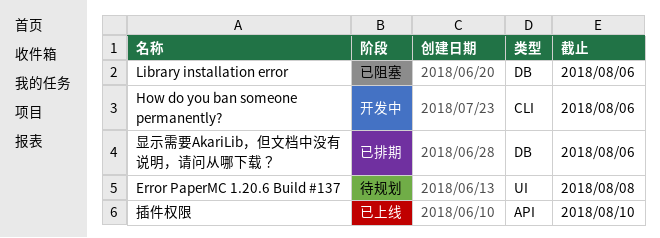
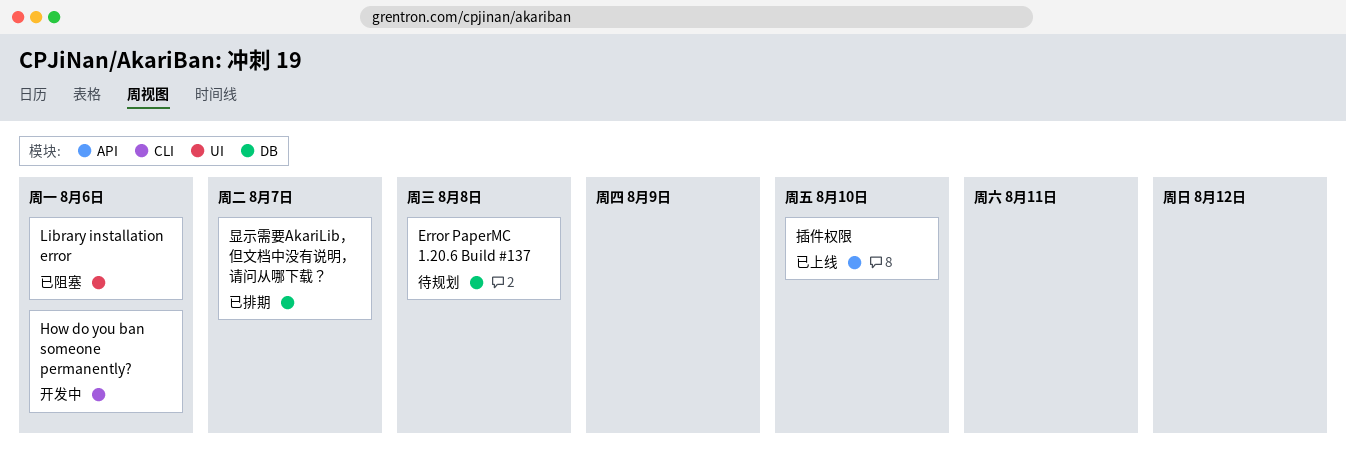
Error PaperMC 1.20.6 Build #137, label: UI -> DB
Library installation error, label: DB -> UI
显示需要AkariLib，但文档中没有说明，请问从哪下载？, due: Aug 6 -> Aug 7

